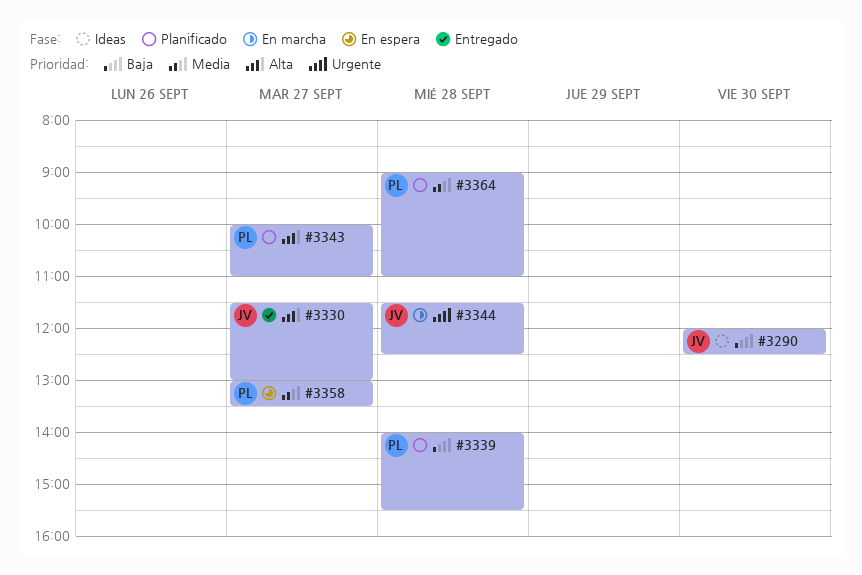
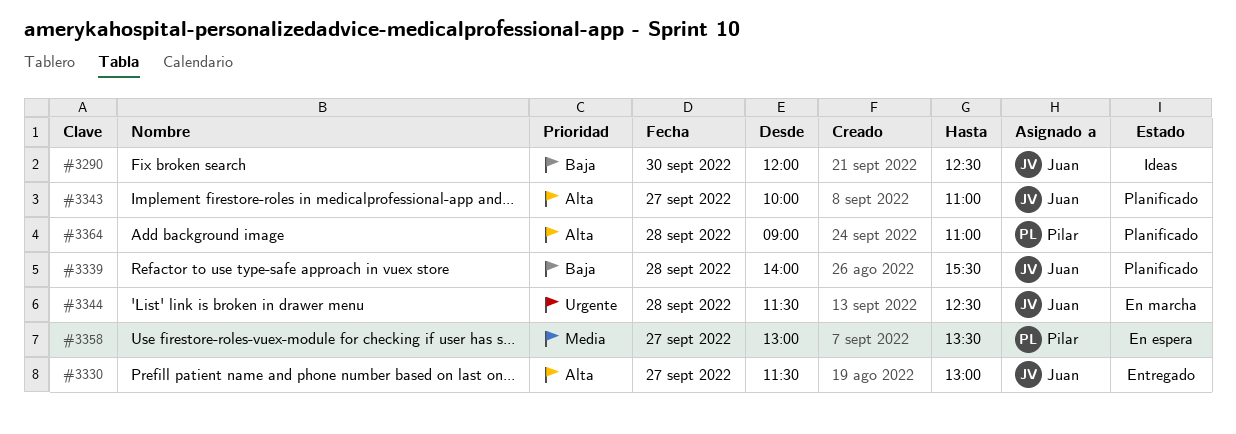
#3339, owner: Pilar -> Juan
#3343, owner: Pilar -> Juan
#3364, priority: Media -> Alta

